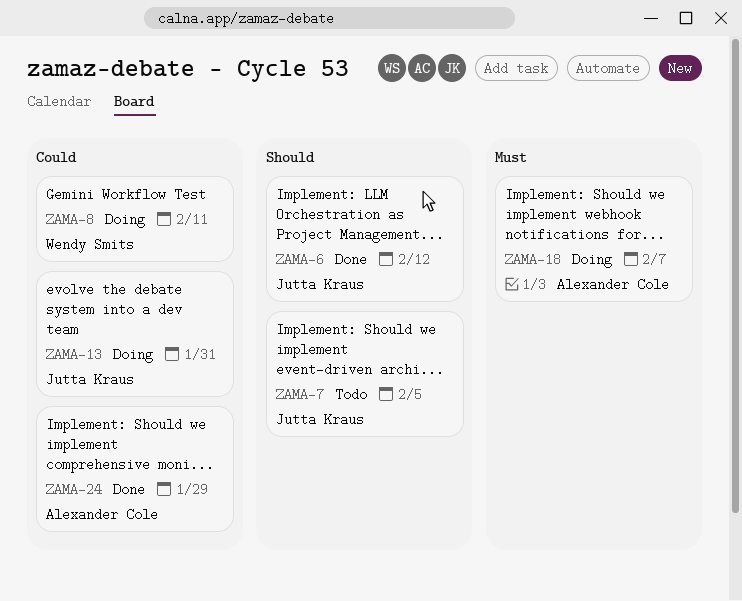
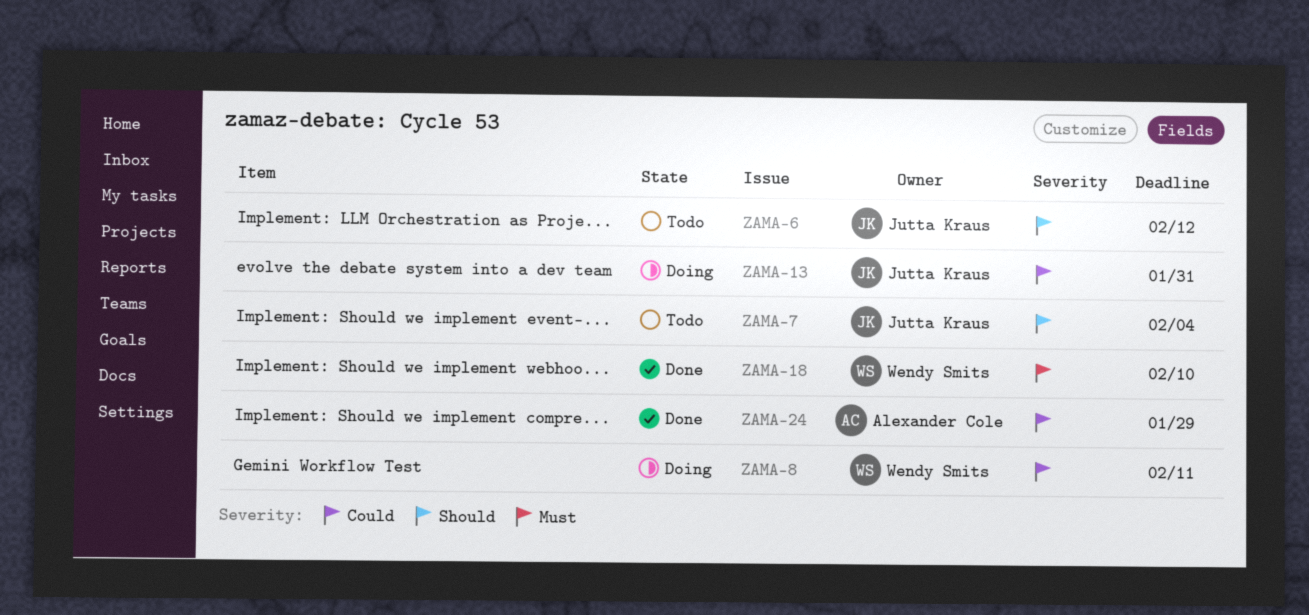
ZAMA-6, status: Done -> Todo
ZAMA-7, due: Feb 5 -> Feb 4
ZAMA-18, status: Doing -> Done
ZAMA-18, owner: Alexander Cole -> Wendy Smits
ZAMA-18, due: Feb 7 -> Feb 10

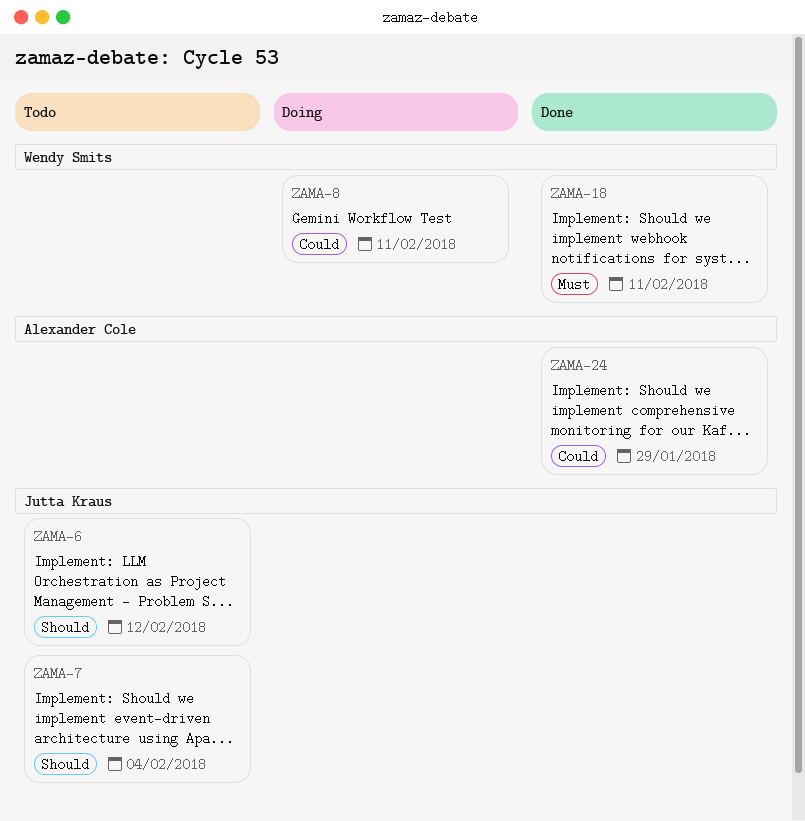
ZAMA-13: present -> none
ZAMA-18, due: Feb 10 -> Feb 11

